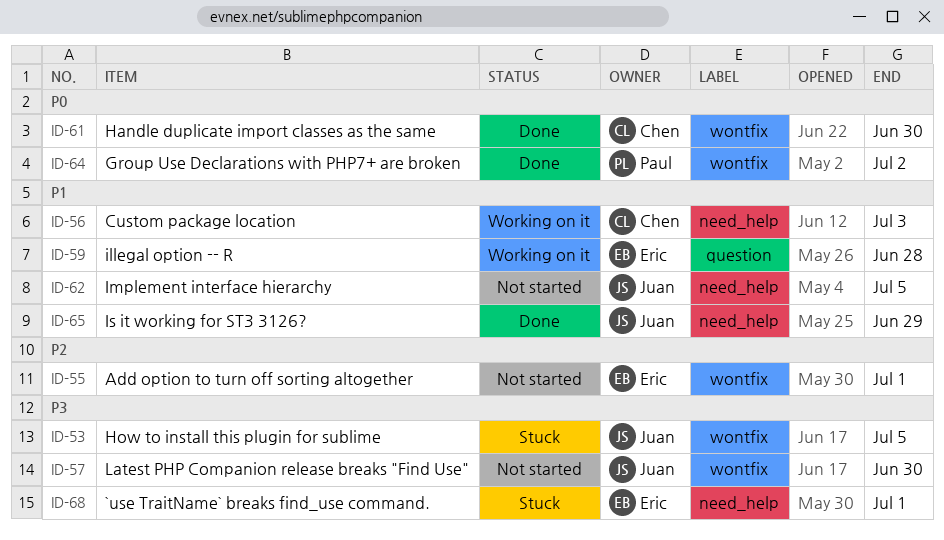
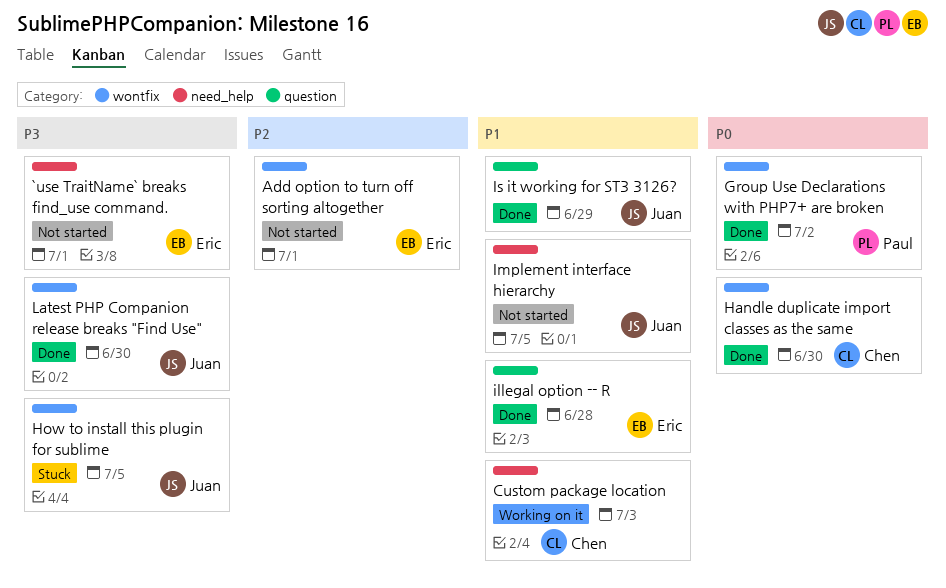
`use TraitName` breaks find_use command., status: Stuck -> Not started
illegal option -- R, status: Working on it -> Done
Is it working for ST3 3126?, label: need_help -> question
Latest PHP Companion release breaks "Find Use", status: Not started -> Done

